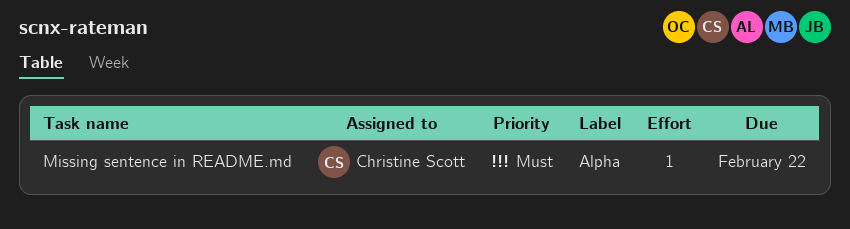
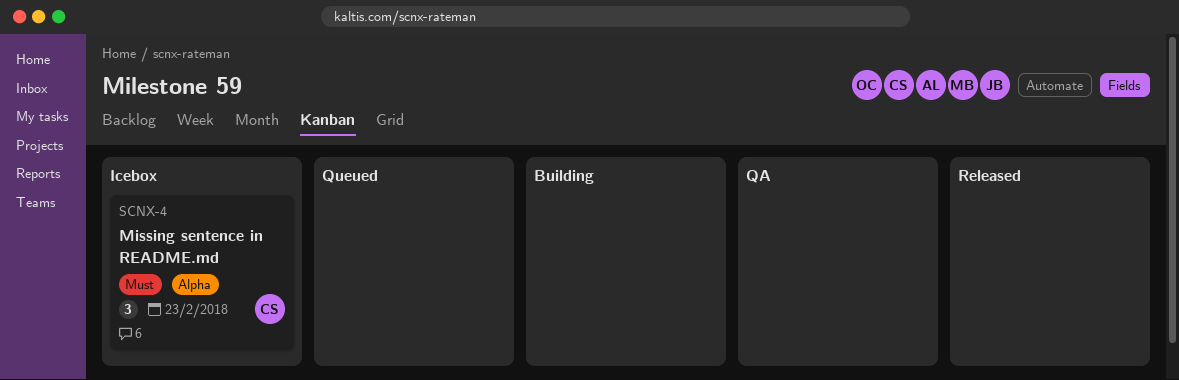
Missing sentence in README.md, estimate: 1 -> 3
Missing sentence in README.md, due: Feb 22 -> Feb 23

